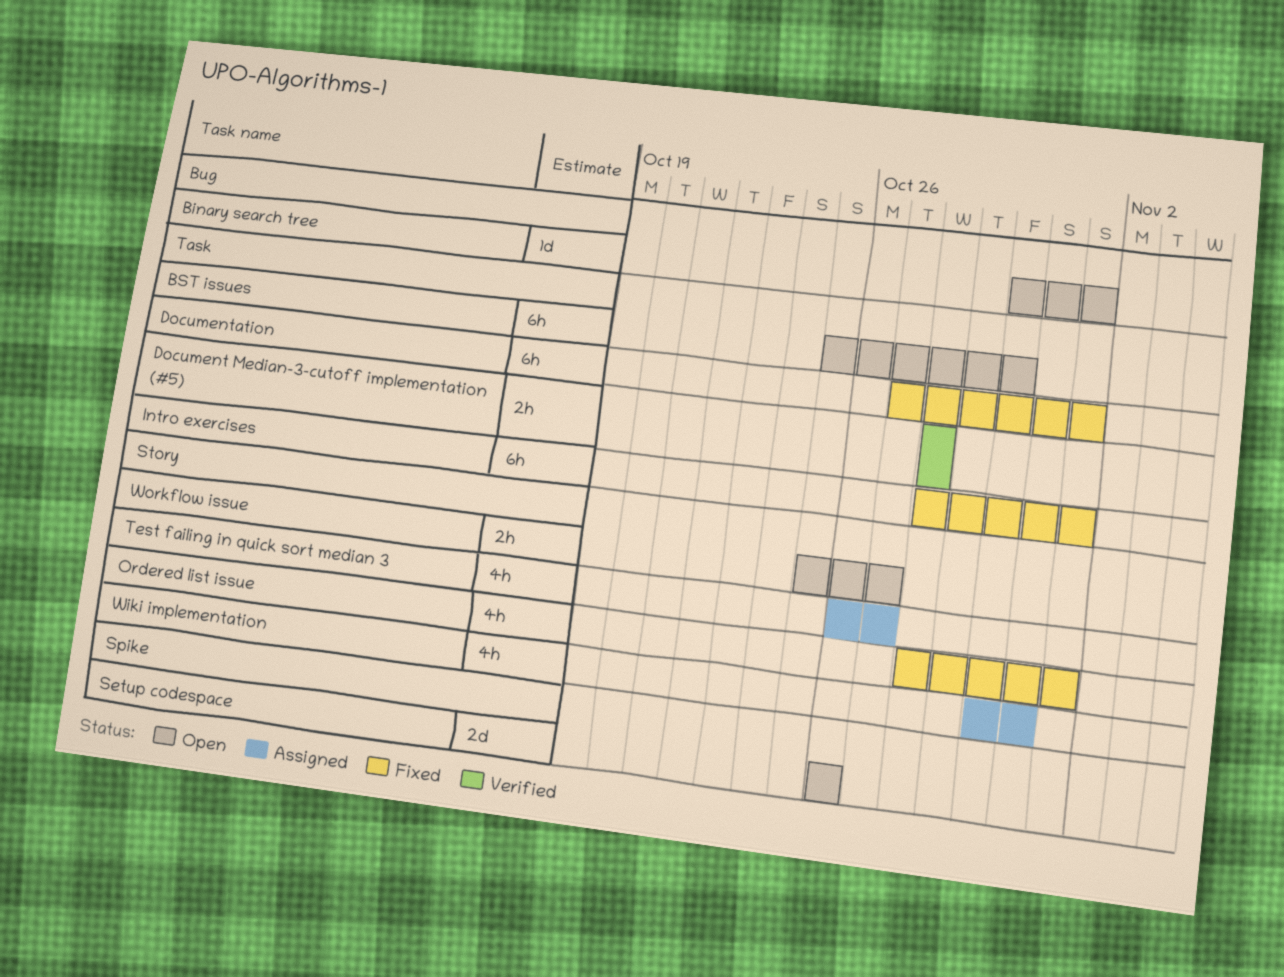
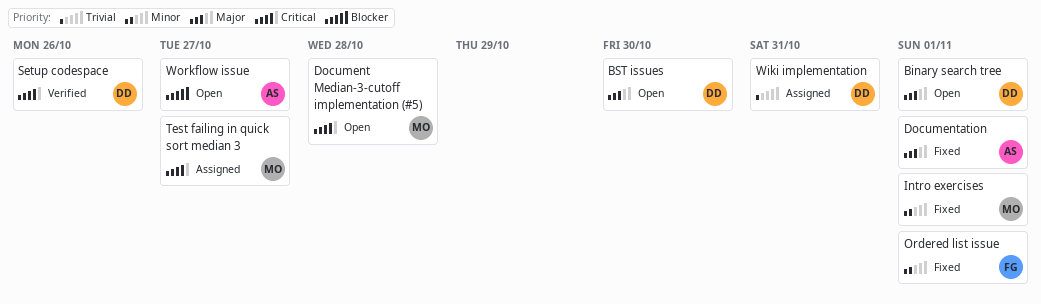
Document Median-3-cutoff implementation (#5), status: Verified -> Open
Setup codespace, status: Open -> Verified

